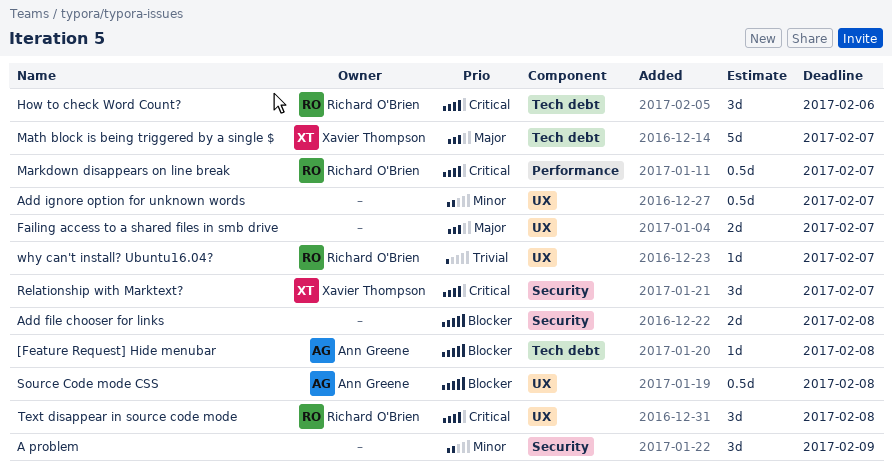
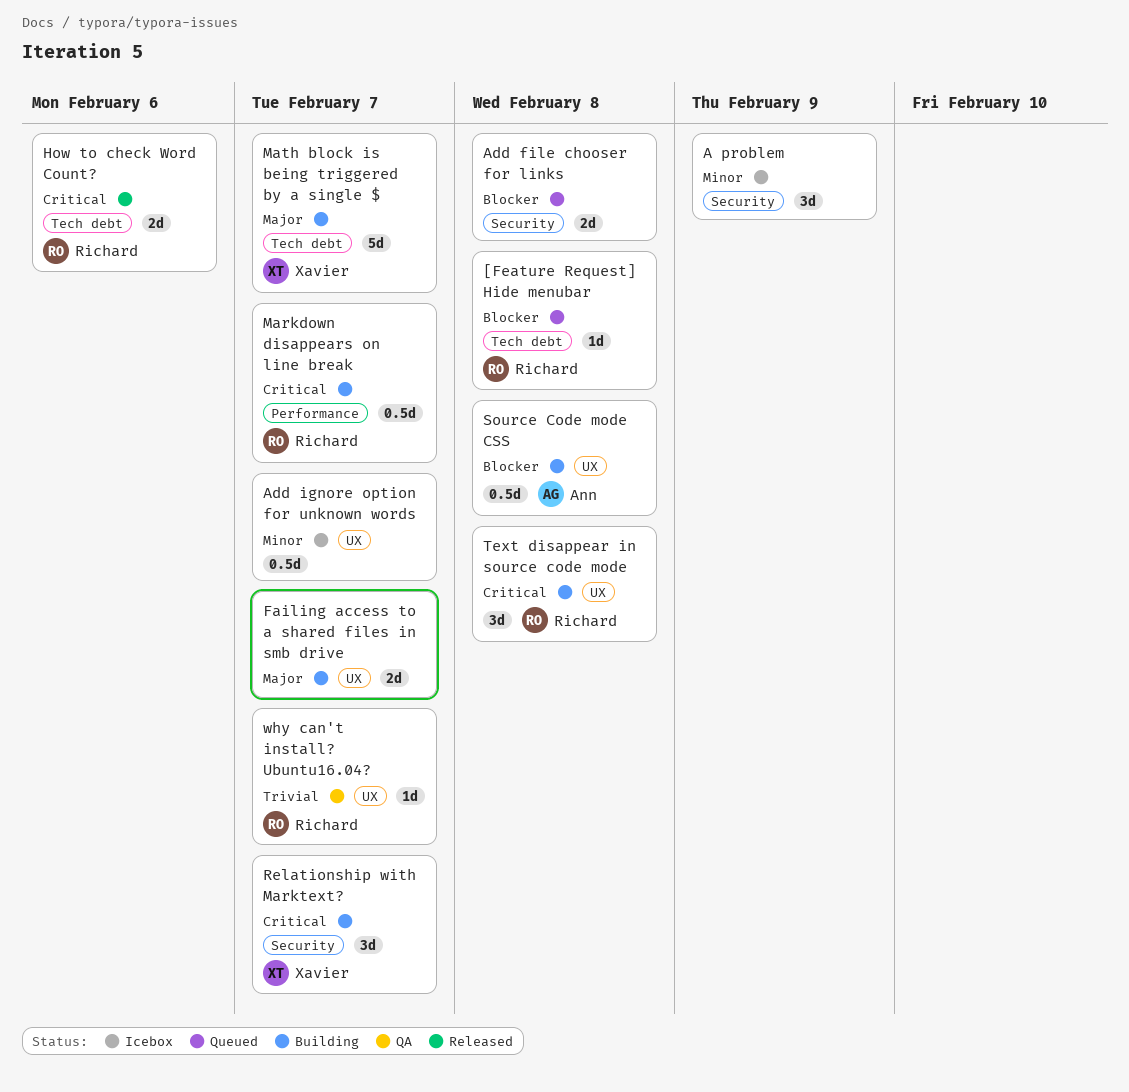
[Feature Request] Hide menubar, owner: Ann Greene -> Richard O'Brien
How to check Word Count?, estimate: 3d -> 2d

